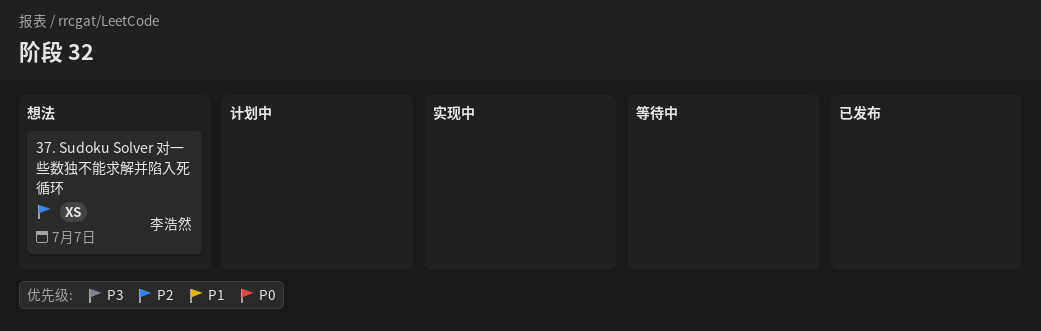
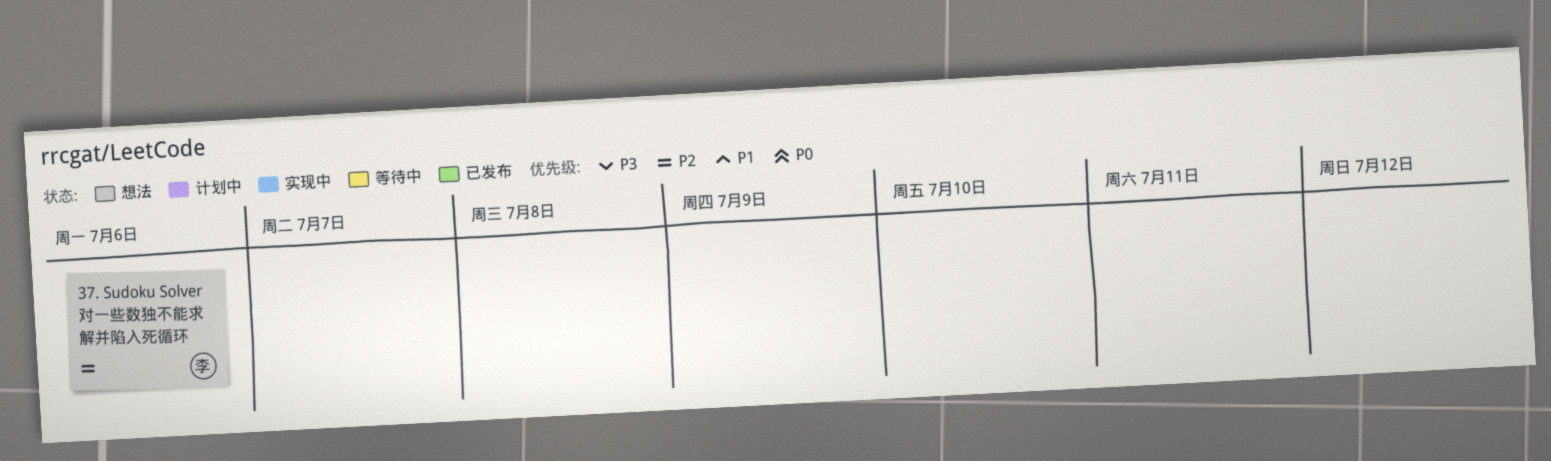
37. Sudoku Solver 对一些数独不能求解并陷入死循环, due: Jul 7 -> Jul 6

